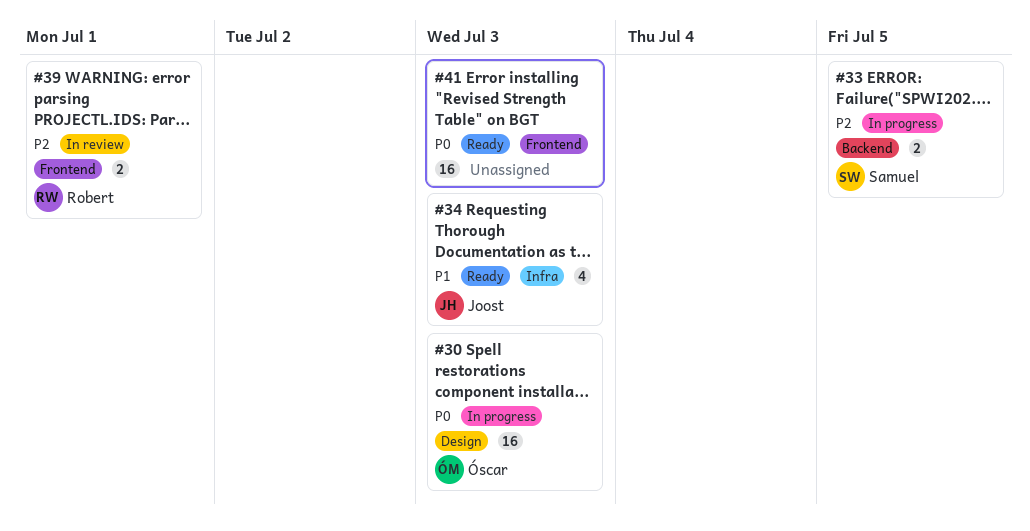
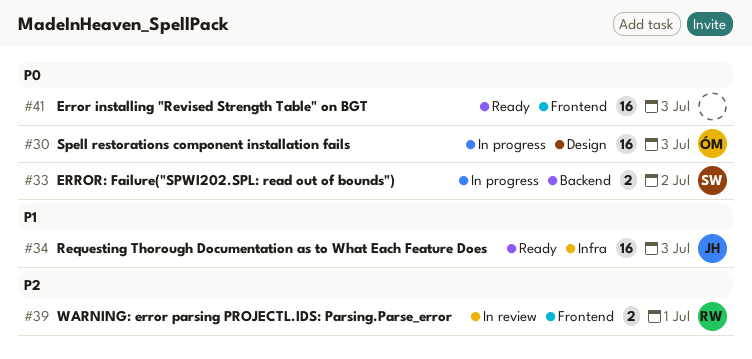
#33, priority: P2 -> P0
#33, due: Jul 5 -> Jul 2
#34, estimate: 4 -> 16

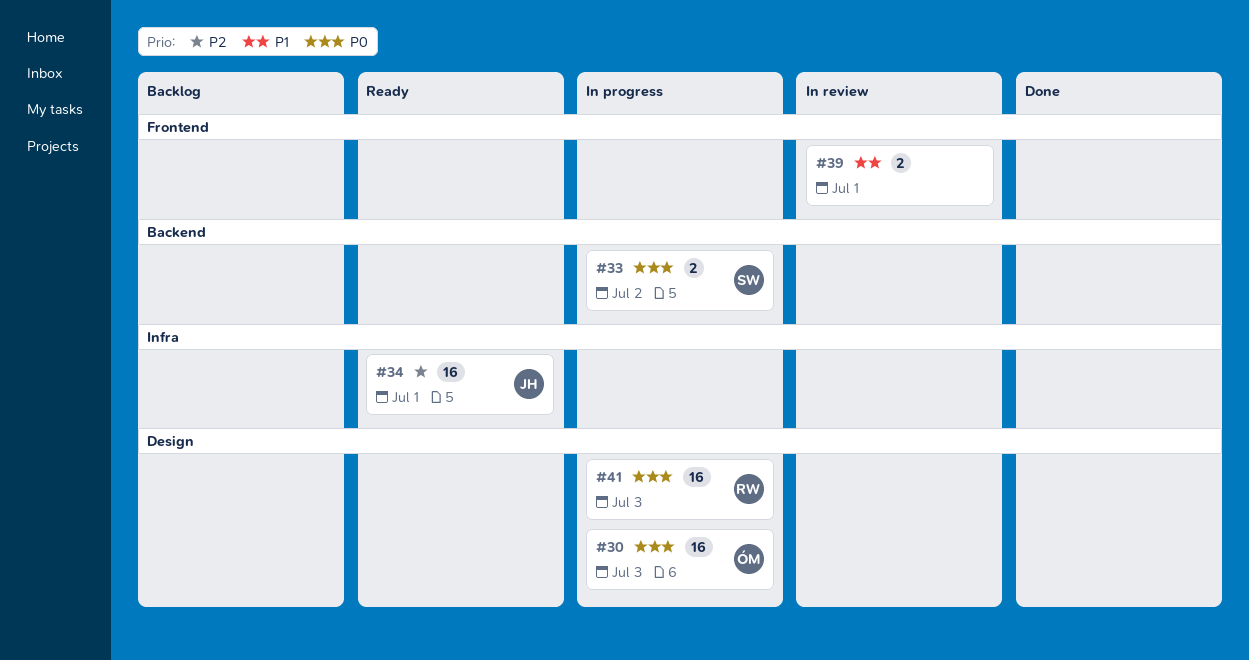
#34, priority: P1 -> P2
#34, due: Jul 3 -> Jul 1
#39, owner: RW -> none
#39, priority: P2 -> P1
#41, status: Ready -> In progress
#41, owner: none -> RW
#41, label: Frontend -> Design

